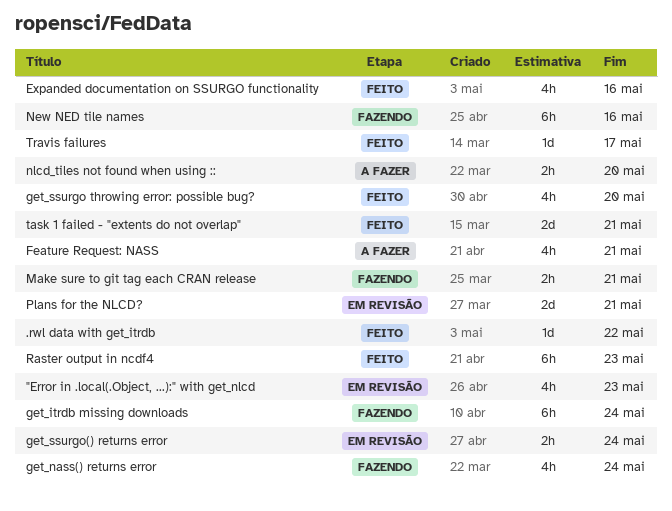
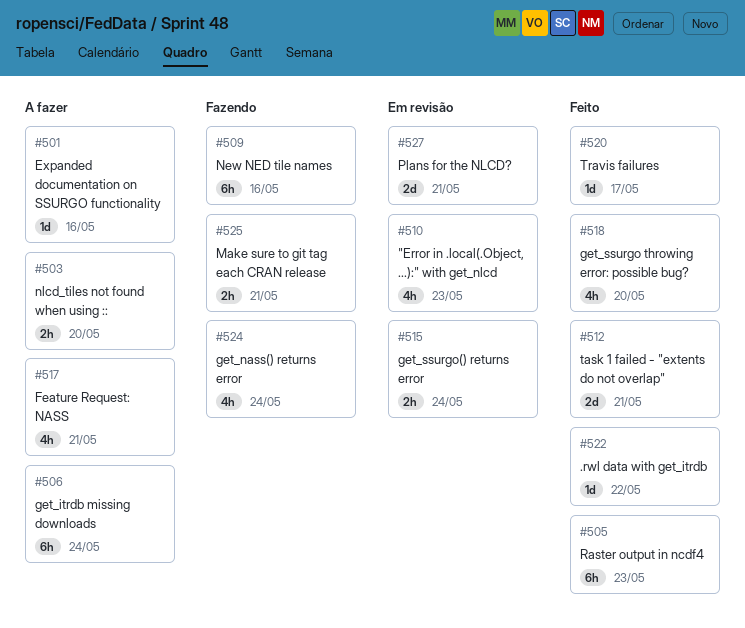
Expanded documentation on SSURGO functionality, status: Feito -> A fazer
Expanded documentation on SSURGO functionality, estimate: 4h -> 1d
get_itrdb missing downloads, status: Fazendo -> A fazer

